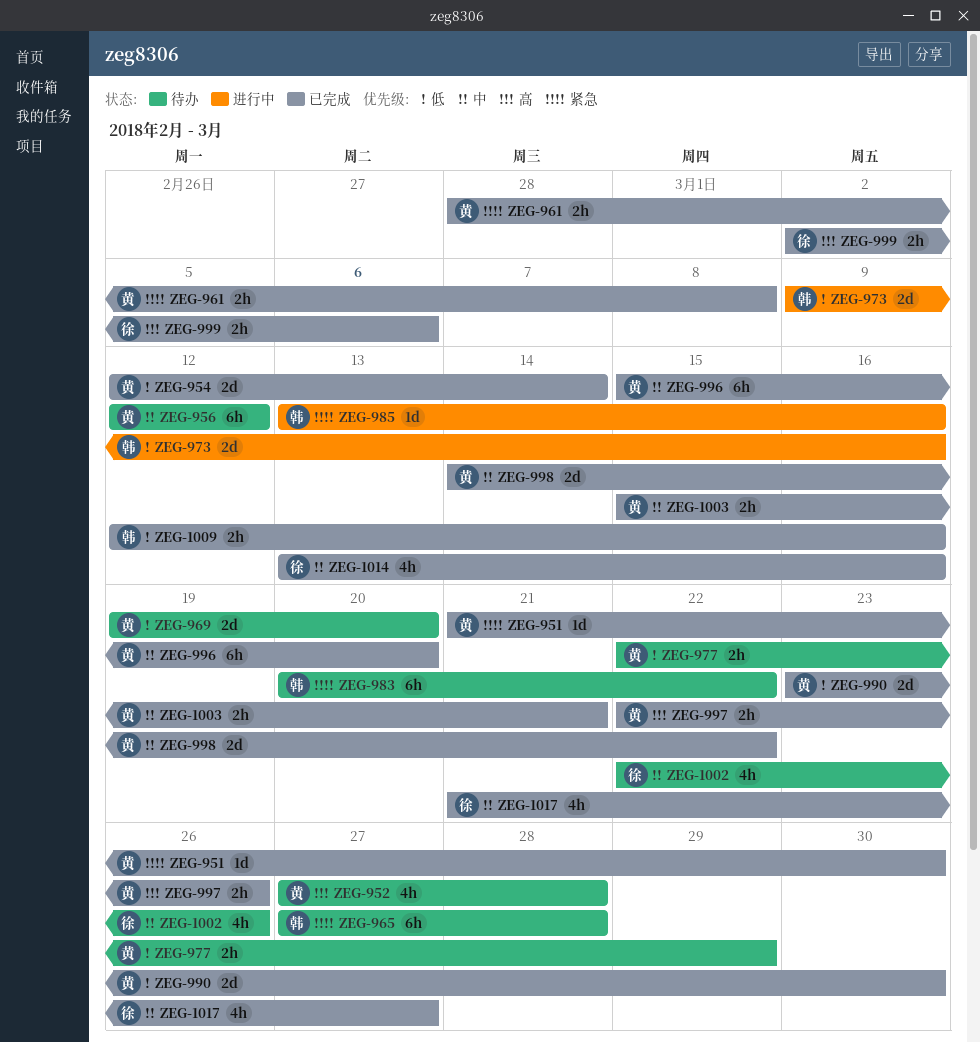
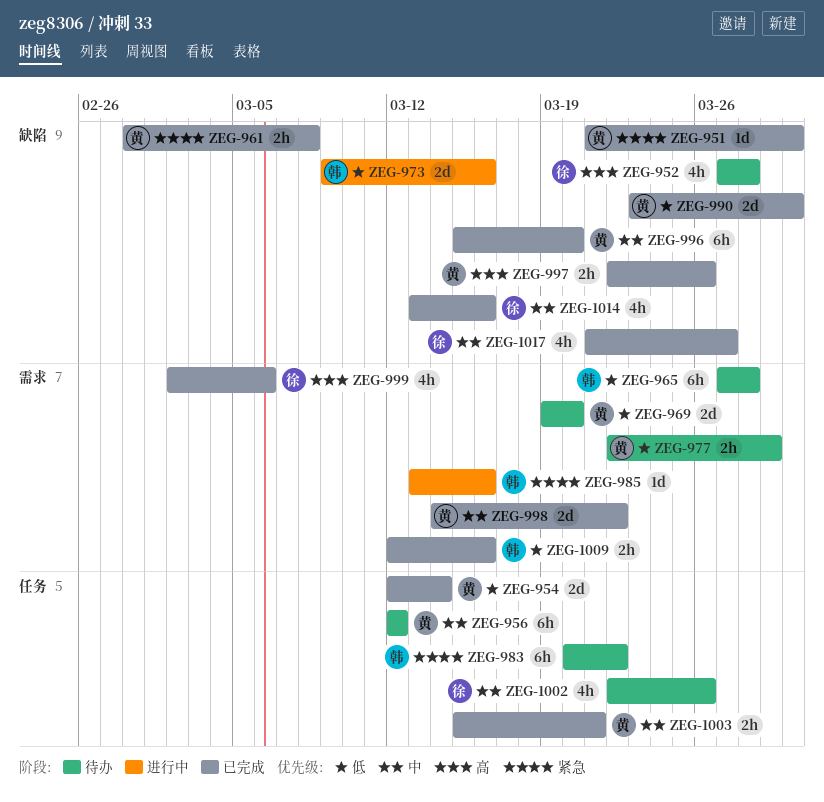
ZEG-952, owner: 黄 -> 徐
ZEG-965, priority: 紧急 -> 低
ZEG-999, estimate: 2h -> 4h

